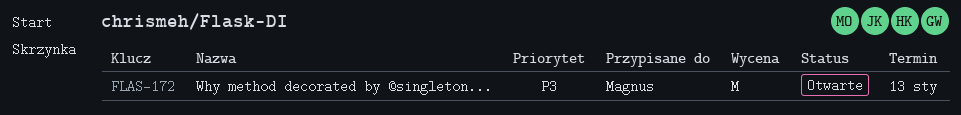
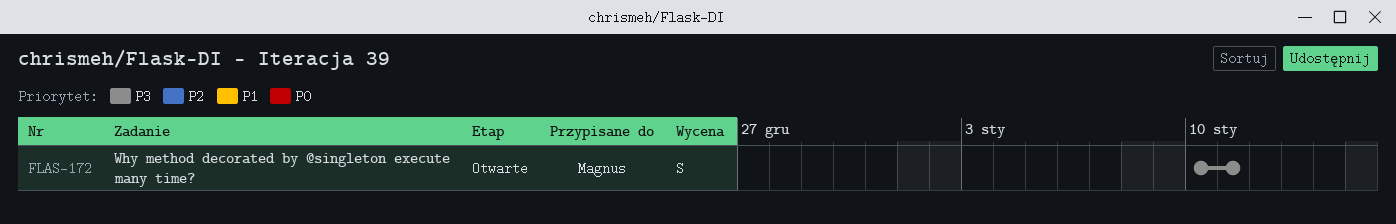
FLAS-172, estimate: M -> S
FLAS-172, due: Jan 13 -> Jan 11

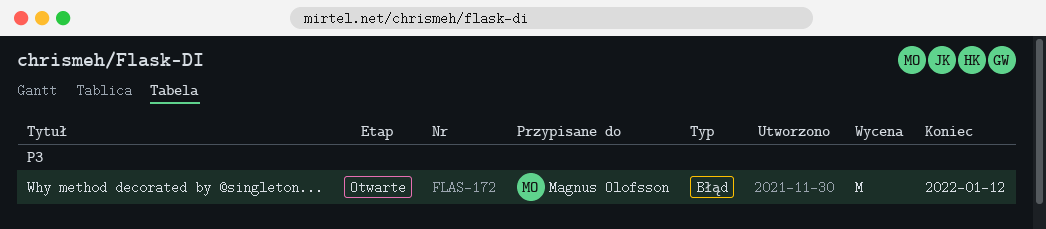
FLAS-172, estimate: S -> M
FLAS-172, due: Jan 11 -> Jan 12

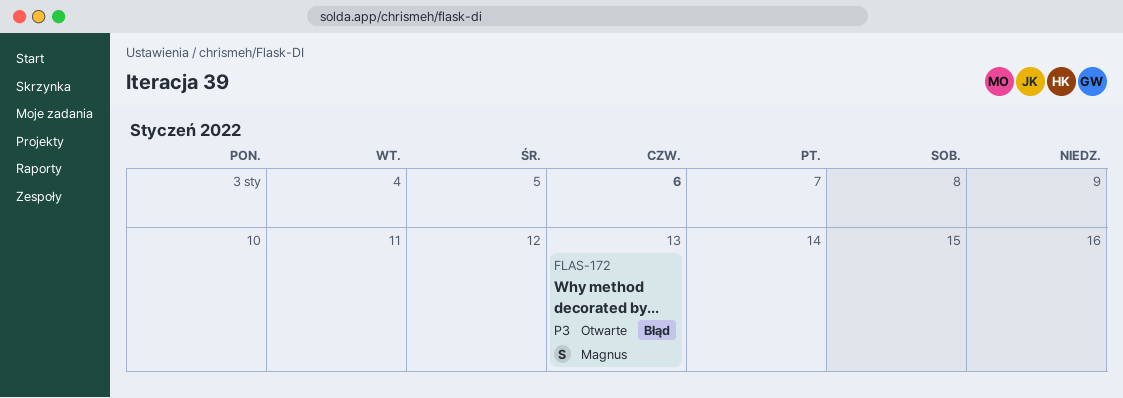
FLAS-172, estimate: M -> S
FLAS-172, due: Jan 12 -> Jan 13

